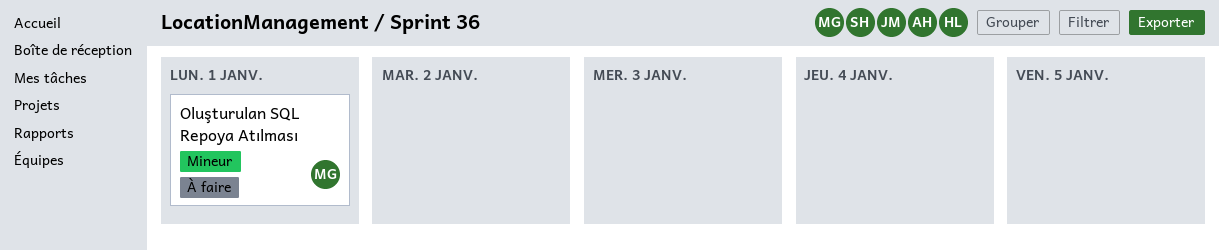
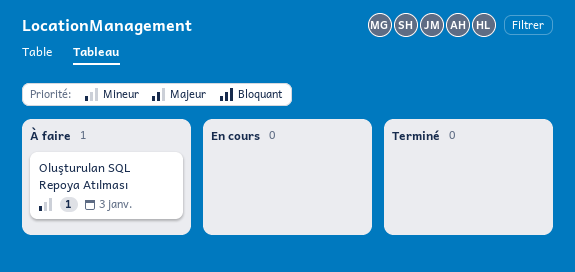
Oluşturulan SQL Repoya Atılması, due: Jan 1 -> Jan 3

